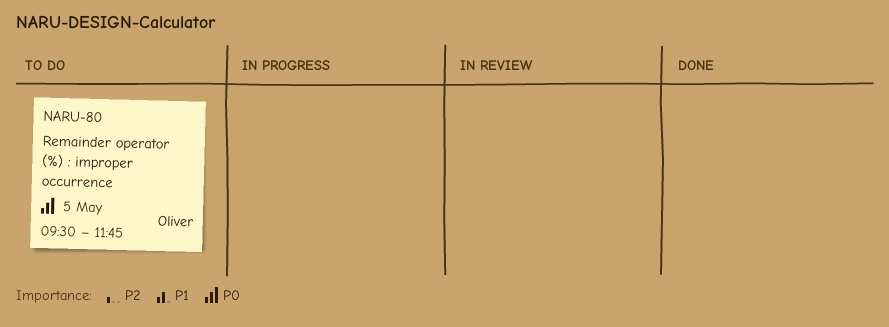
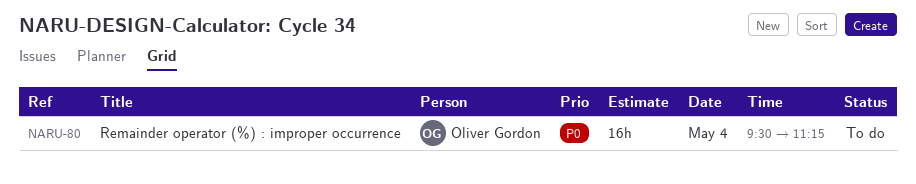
NARU-80, day: May 5 -> May 4
NARU-80, ends: 11:45 -> 11:15

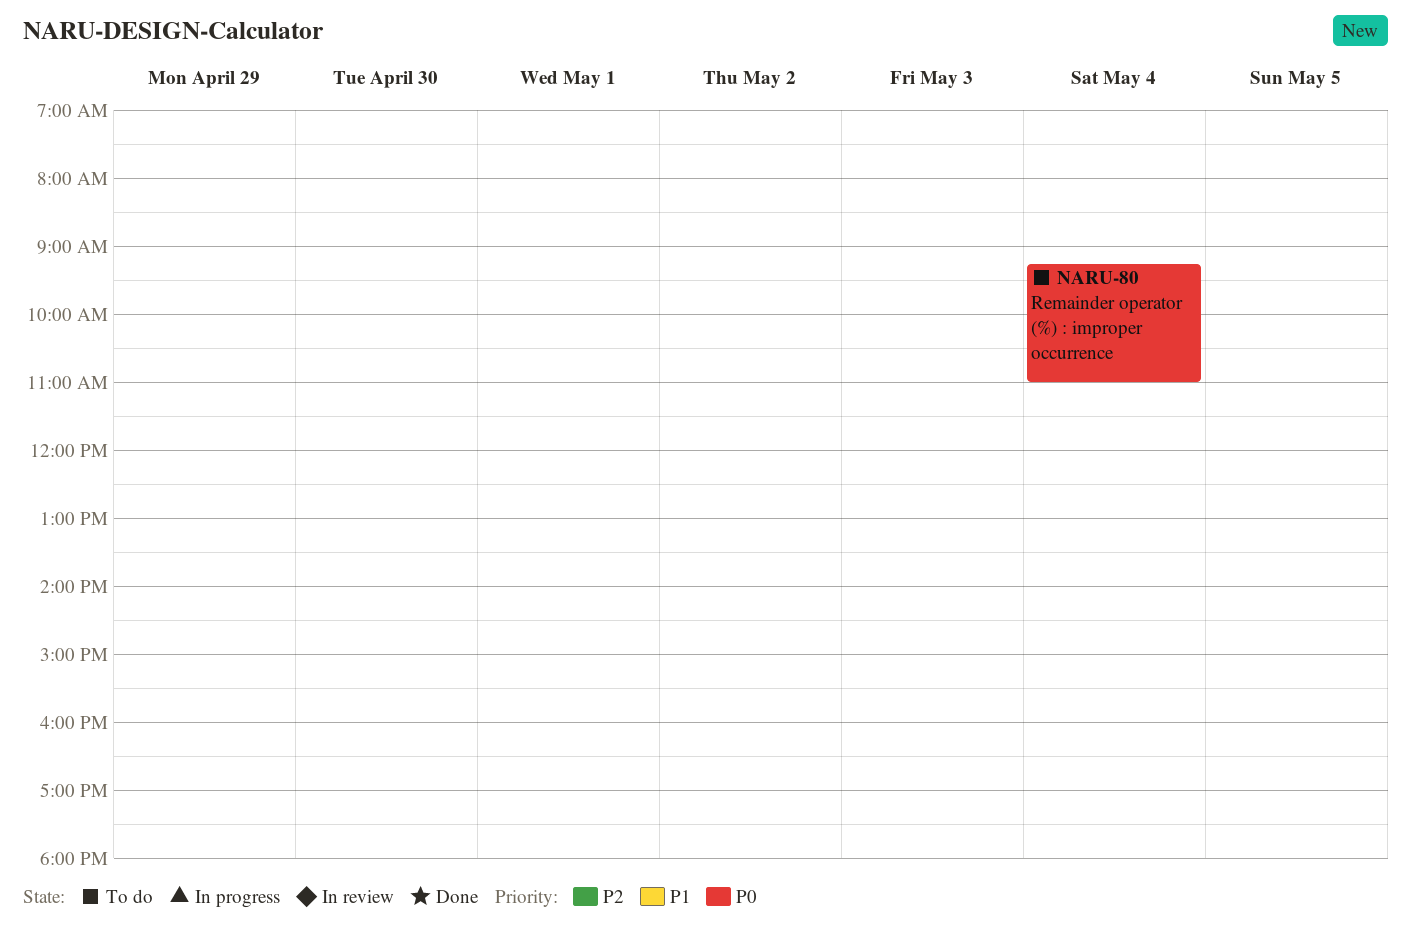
NARU-80, begins: 09:30 -> 09:15
NARU-80, ends: 11:15 -> 11:00

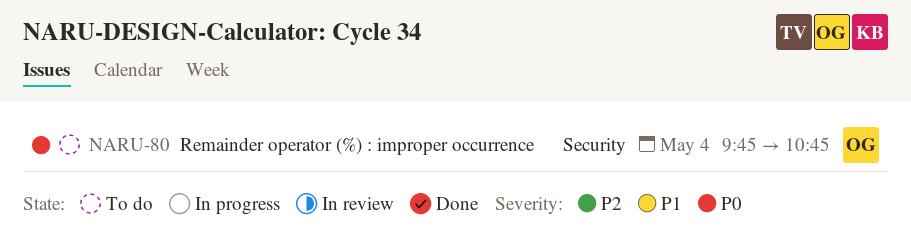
NARU-80, begins: 09:15 -> 09:45
NARU-80, ends: 11:00 -> 10:45

